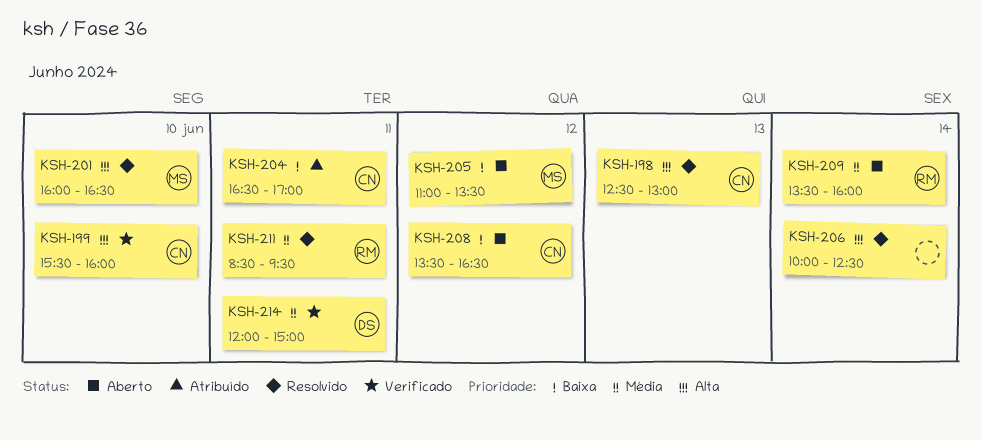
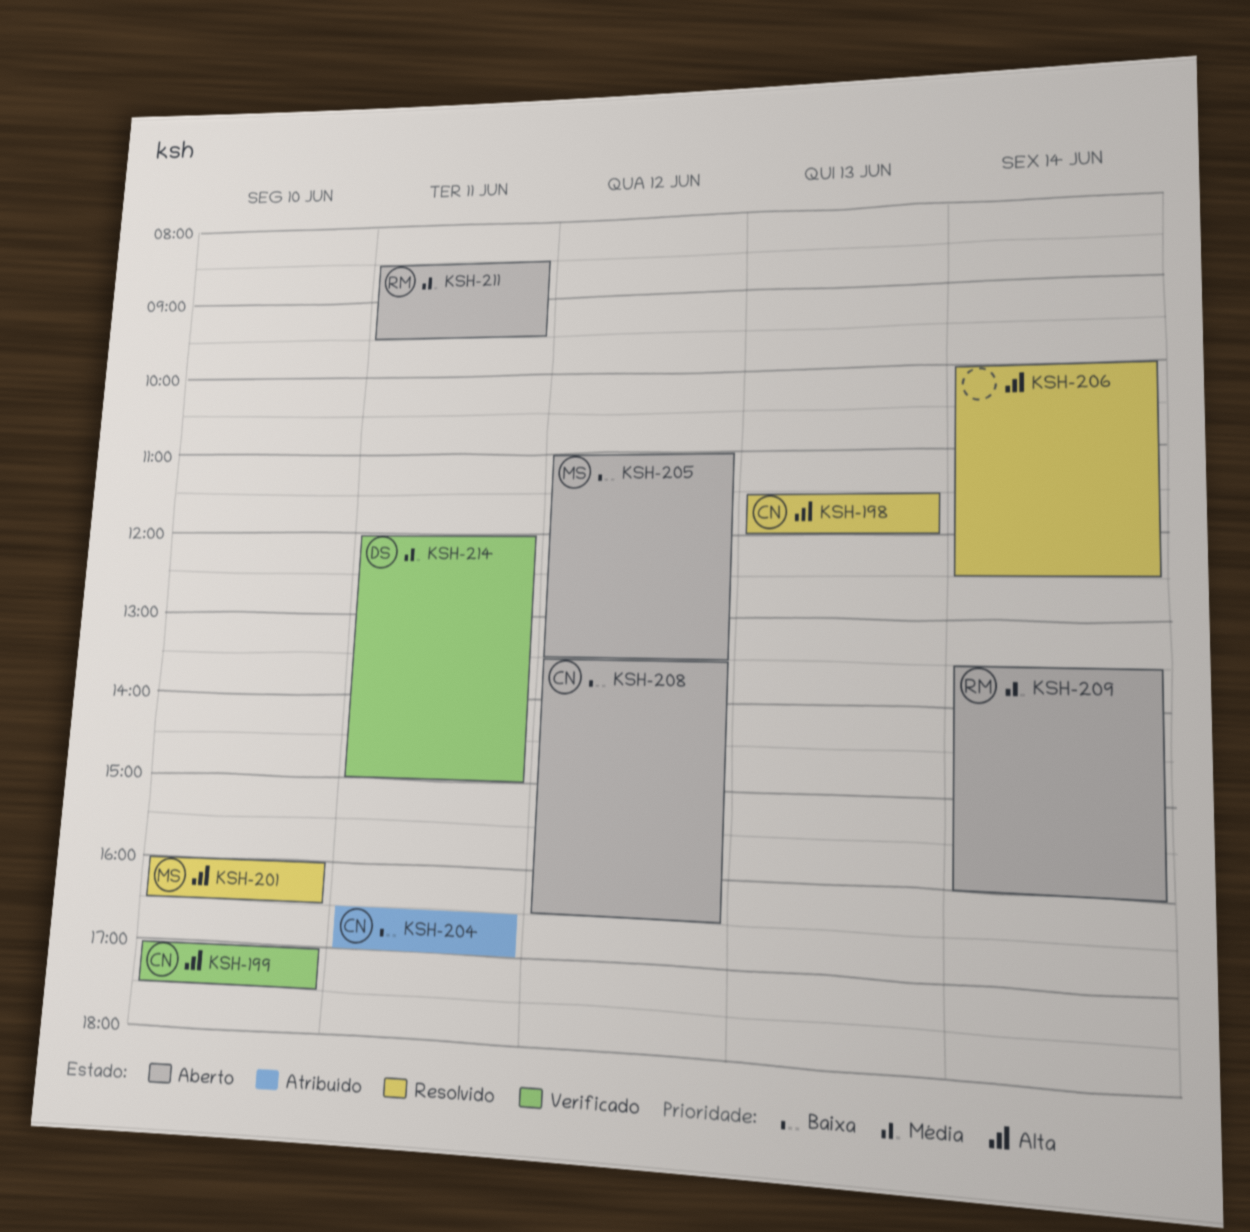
KSH-198, begins: 12:30 -> 11:30
KSH-198, ends: 13:00 -> 12:00
KSH-199, begins: 15:30 -> 17:00
KSH-199, ends: 16:00 -> 17:30
KSH-211, status: Resolvido -> Aberto

